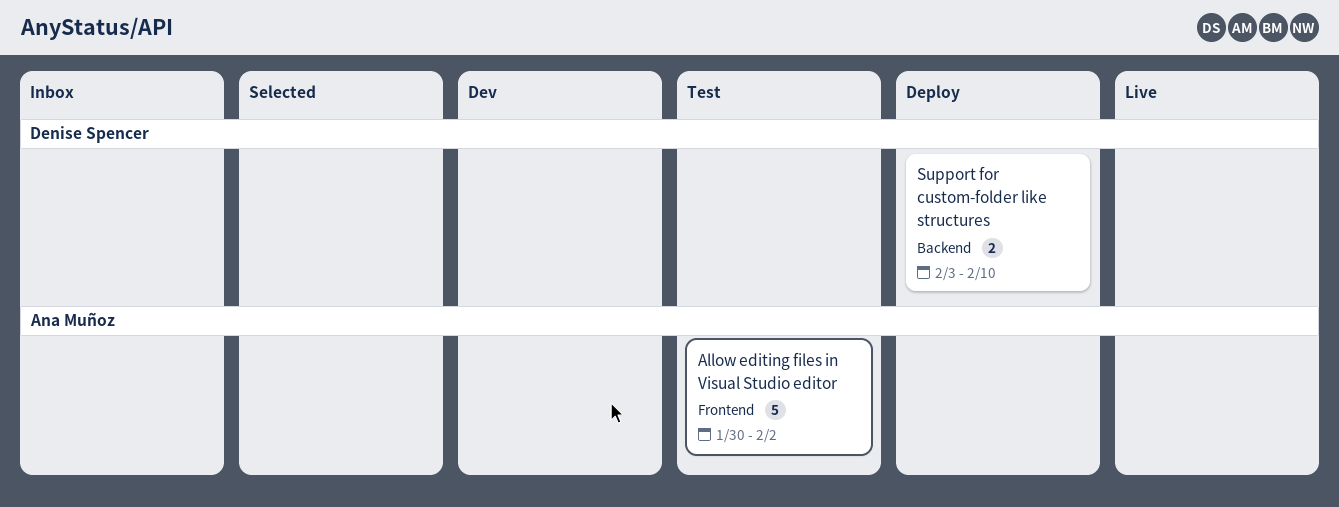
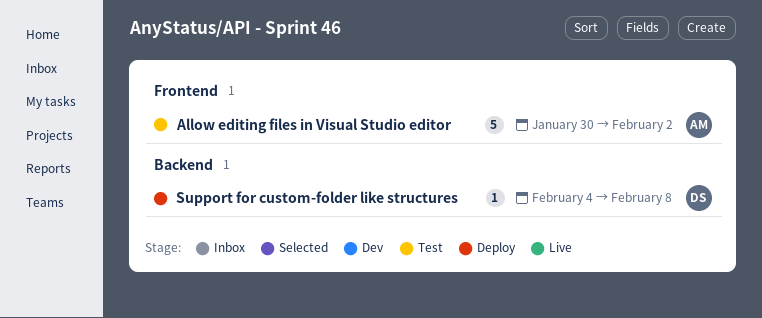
Support for custom-folder like structures, estimate: 2 -> 1
Support for custom-folder like structures, start: Feb 3 -> Feb 4
Support for custom-folder like structures, due: Feb 10 -> Feb 8

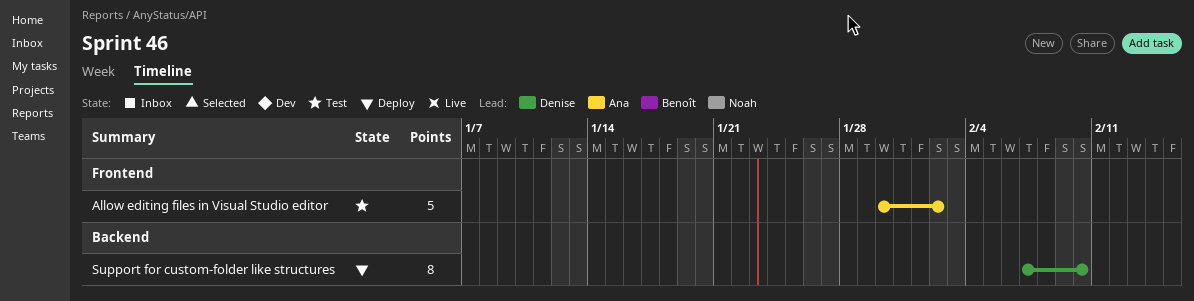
Support for custom-folder like structures, estimate: 1 -> 8
Support for custom-folder like structures, start: Feb 4 -> Feb 7
Support for custom-folder like structures, due: Feb 8 -> Feb 10

